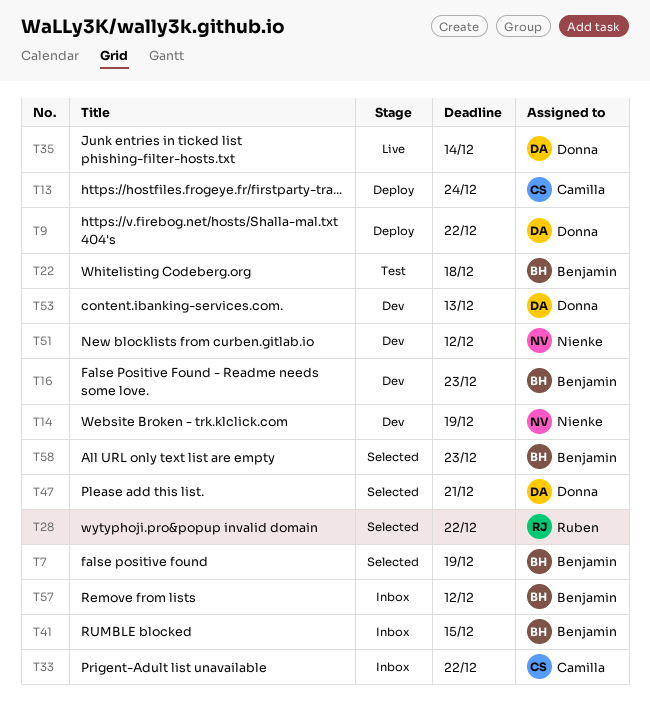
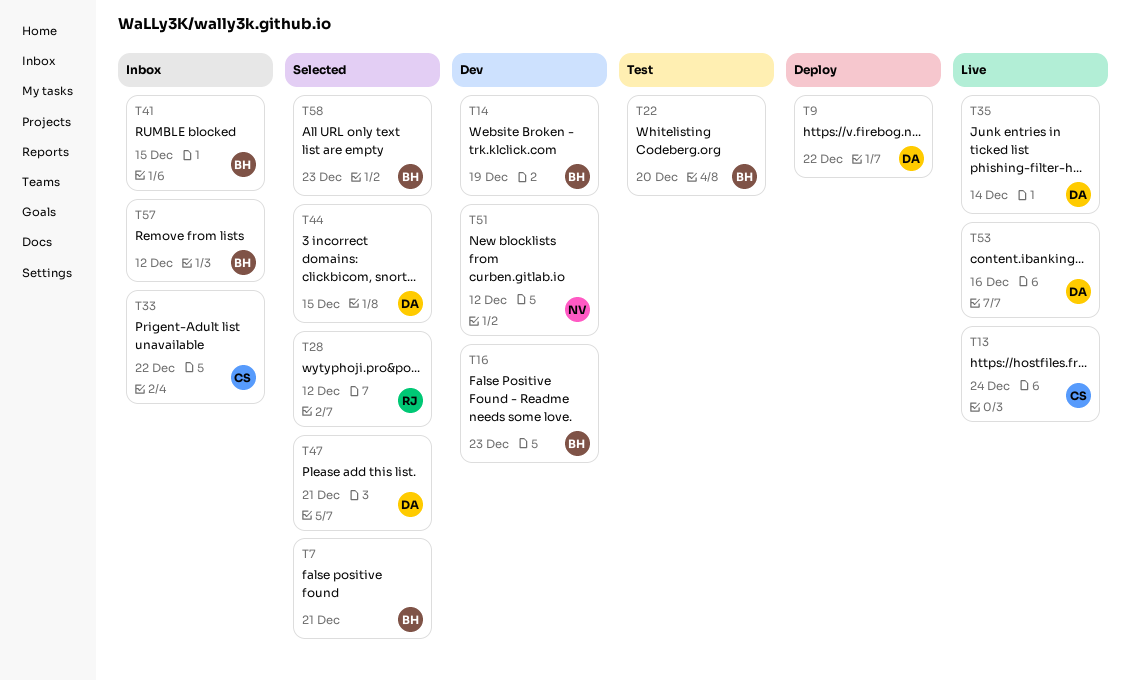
T7, due: Dec 19 -> Dec 21
T13, status: Deploy -> Live
T14, owner: Nienke -> Benjamin
T22, due: Dec 18 -> Dec 20
T28, due: Dec 22 -> Dec 12
T44: none -> present
T53, status: Dev -> Live
T53, due: Dec 13 -> Dec 16

